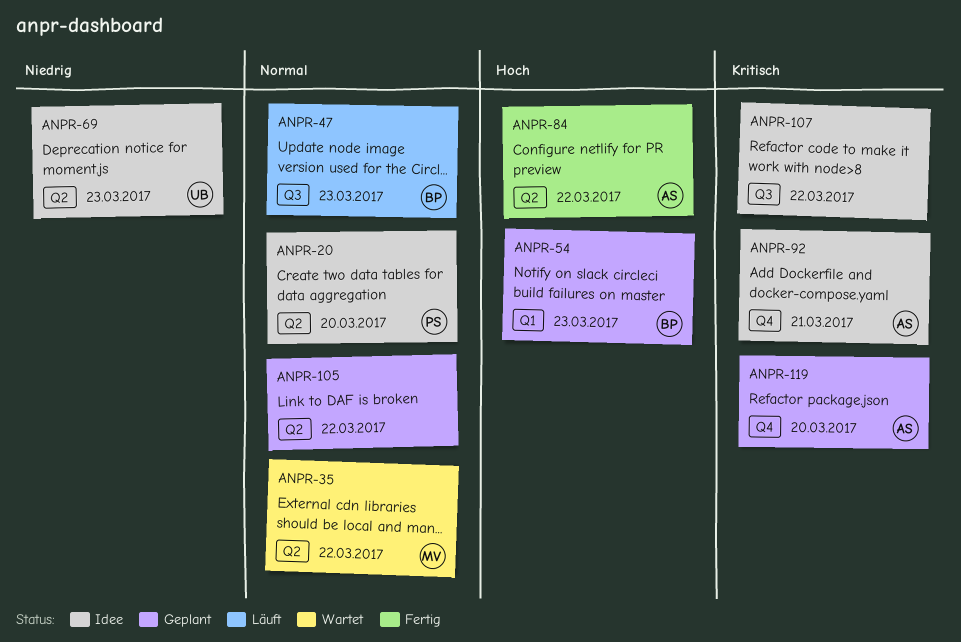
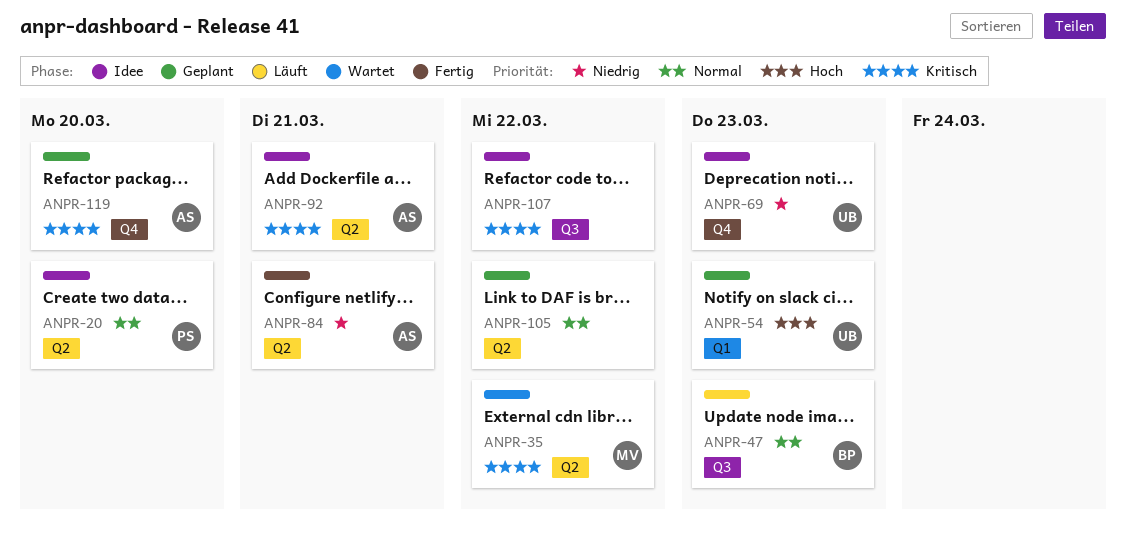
ANPR-35, priority: Normal -> Kritisch
ANPR-54, owner: BP -> UB
ANPR-69, label: Q2 -> Q4
ANPR-84, priority: Hoch -> Niedrig
ANPR-84, due: Mar 22 -> Mar 21
ANPR-92, label: Q4 -> Q2

